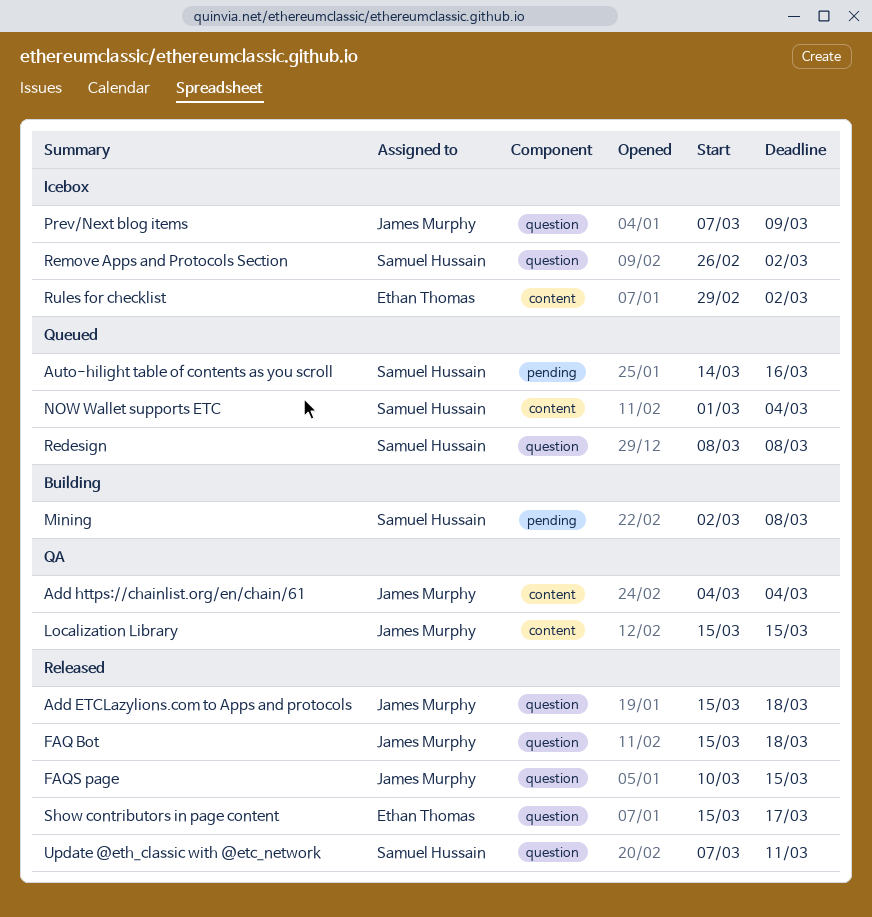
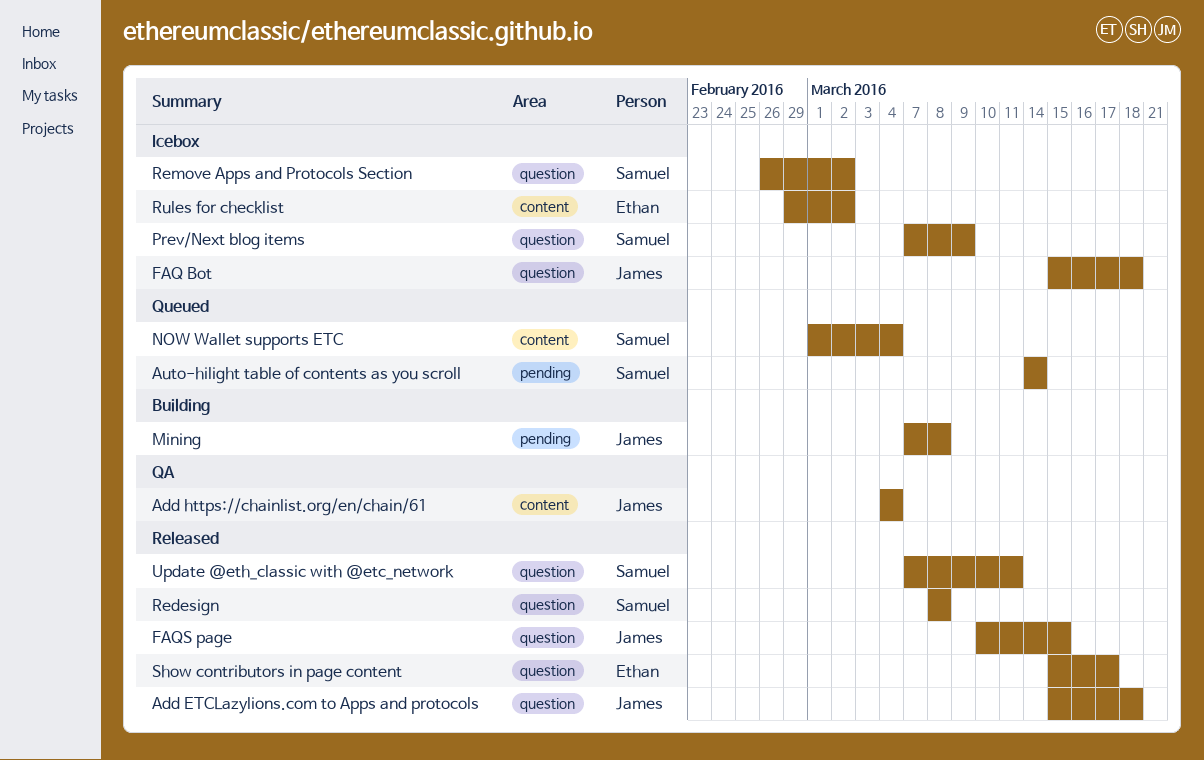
Auto-hilight table of contents as you scroll, due: Mar 16 -> Mar 14
FAQ Bot, status: Released -> Icebox
Localization Library: present -> none
Mining, owner: Samuel Hussain -> James Murphy
Mining, start: Mar 2 -> Mar 7
Prev/Next blog items, owner: James Murphy -> Samuel Hussain
Redesign, status: Queued -> Released

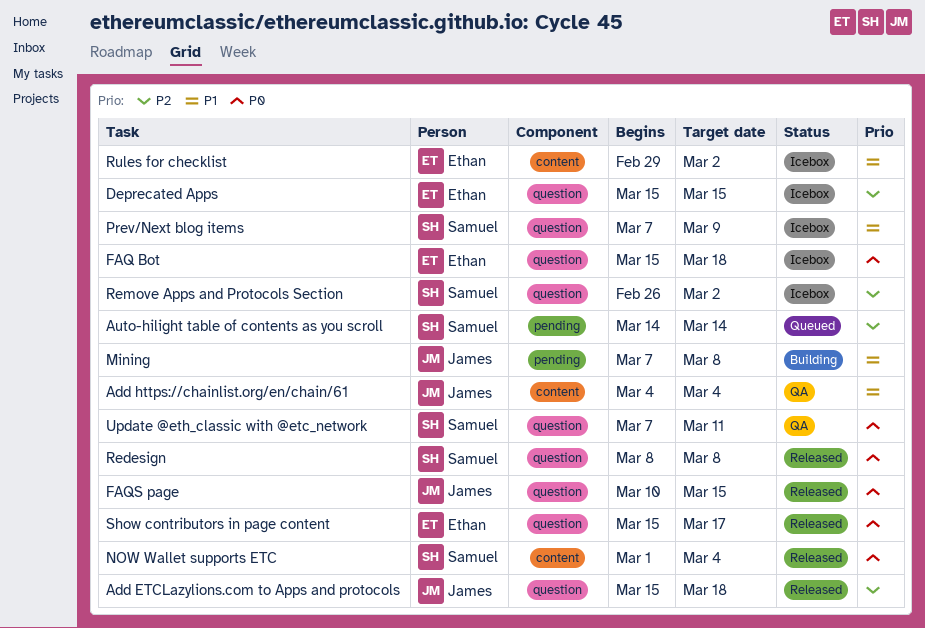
Deprecated Apps: none -> present
FAQ Bot, owner: James -> Ethan
NOW Wallet supports ETC, status: Queued -> Released
Update @eth_classic with @etc_network, status: Released -> QA

